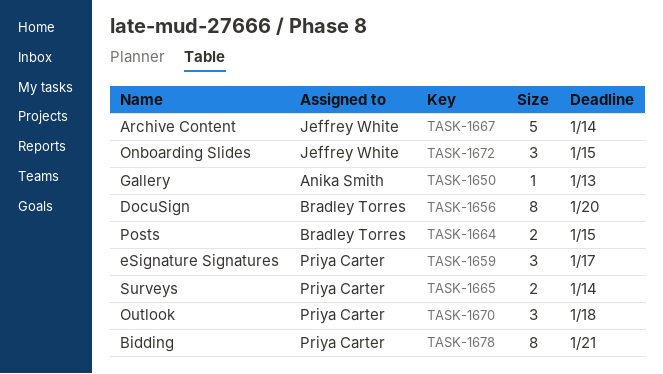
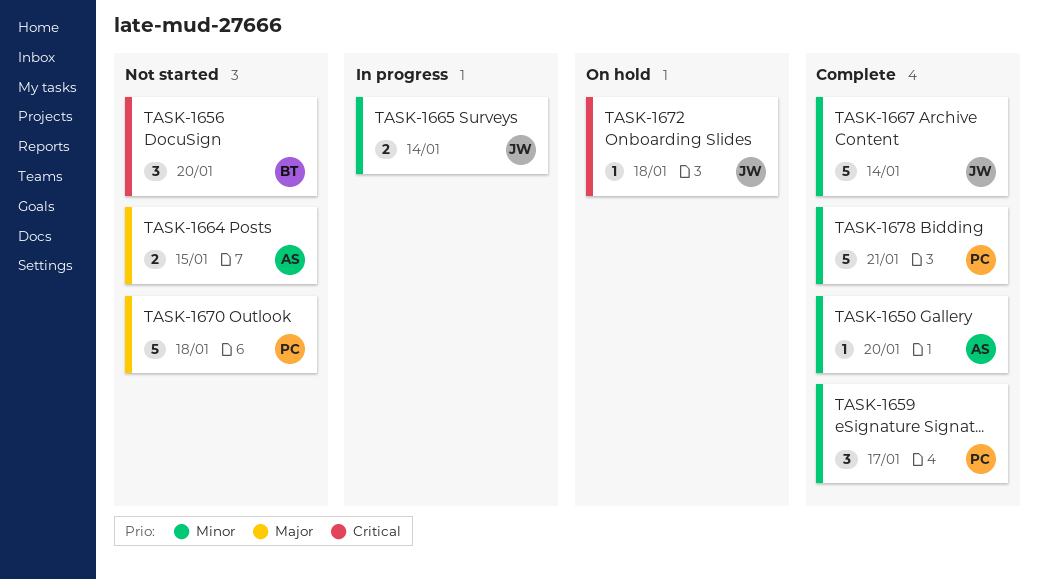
TASK-1650, due: Jan 13 -> Jan 20
TASK-1656, estimate: 8 -> 3
TASK-1664, owner: Bradley Torres -> Anika Smith
TASK-1665, owner: Priya Carter -> Jeffrey White
TASK-1670, estimate: 3 -> 5
TASK-1672, estimate: 3 -> 1
TASK-1672, due: Jan 15 -> Jan 18
TASK-1678, estimate: 8 -> 5

